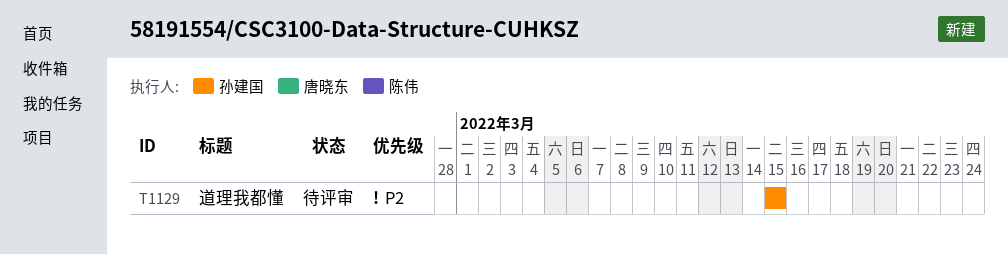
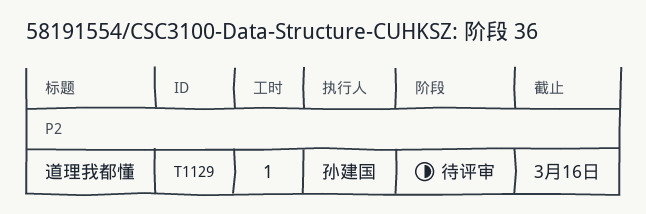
T1129, due: Mar 15 -> Mar 16

